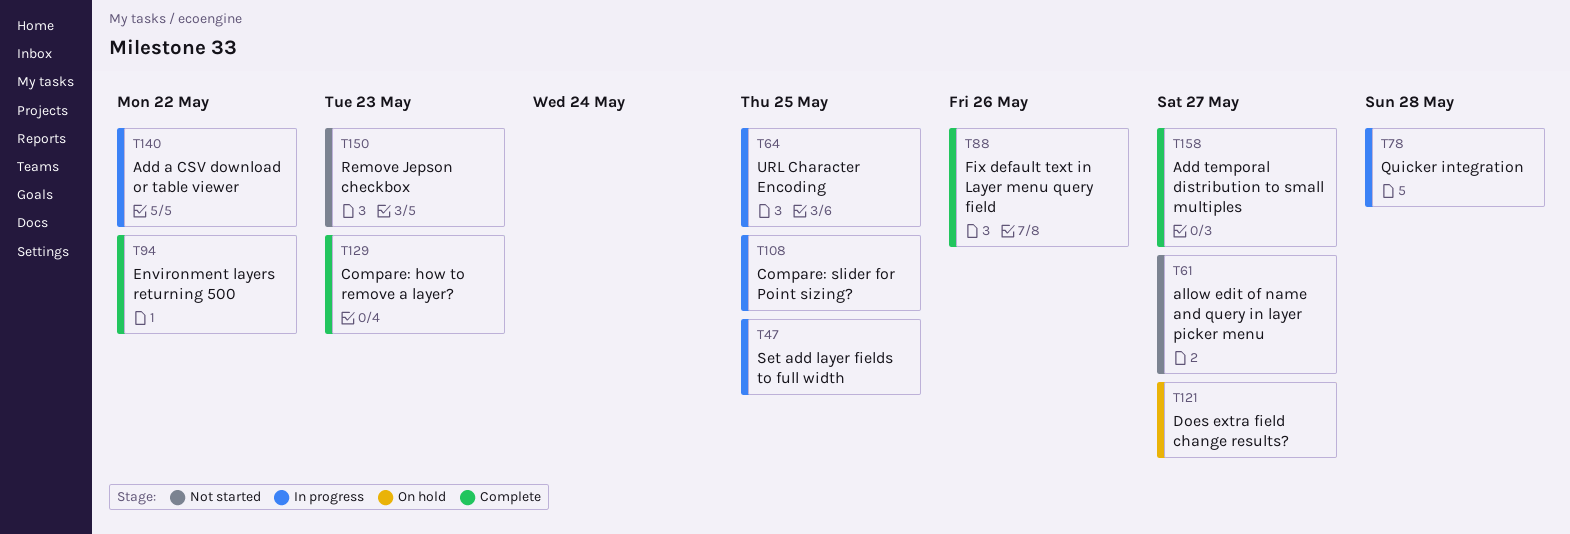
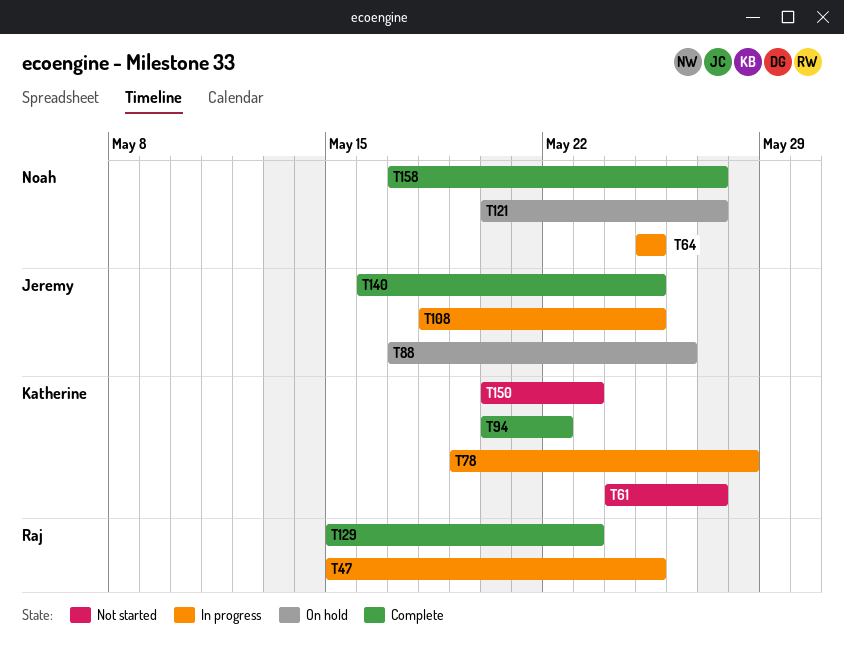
T88, status: Complete -> On hold
T140, status: In progress -> Complete
T140, due: May 22 -> May 25

